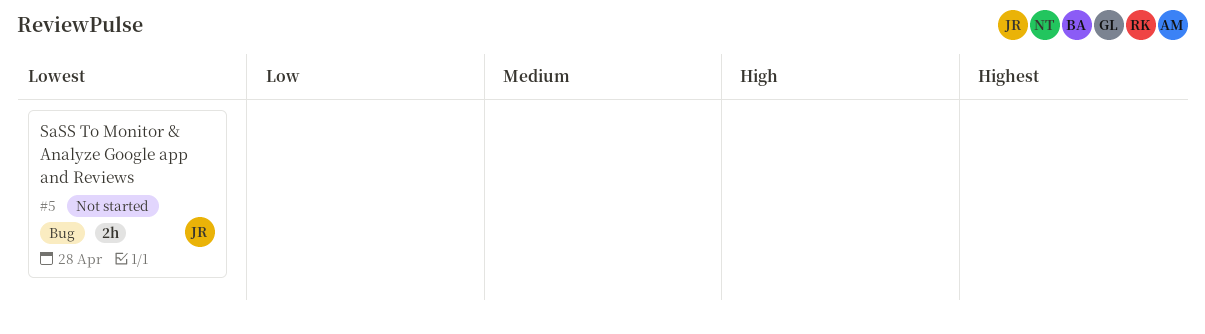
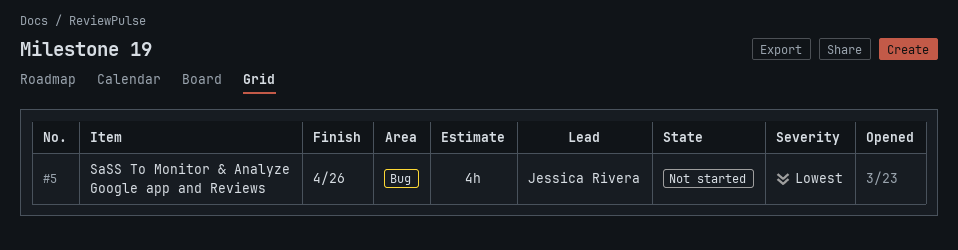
#5, estimate: 2h -> 4h
#5, due: Apr 28 -> Apr 26

